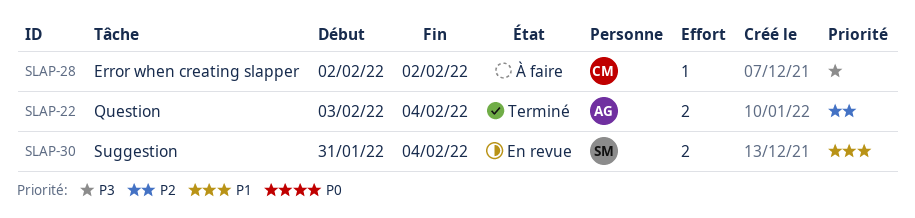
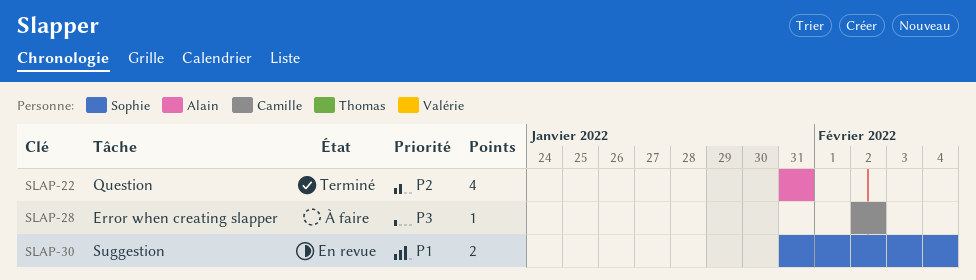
SLAP-22, estimate: 2 -> 4
SLAP-22, start: Feb 3 -> Jan 31
SLAP-22, due: Feb 4 -> Jan 31

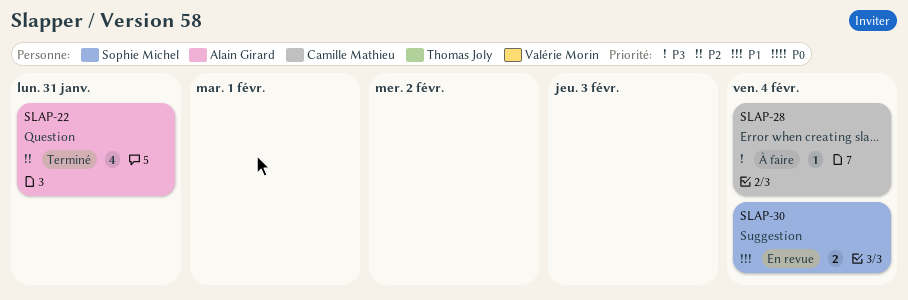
SLAP-28, due: Feb 2 -> Feb 4

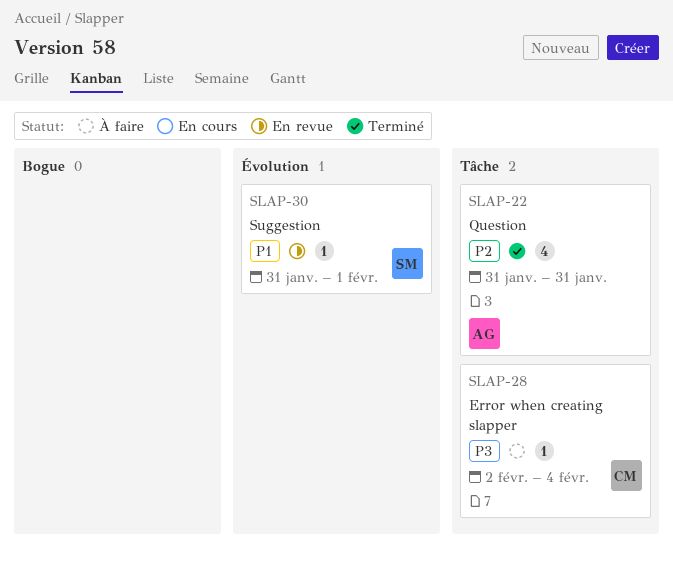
SLAP-30, estimate: 2 -> 1
SLAP-30, due: Feb 4 -> Feb 1

